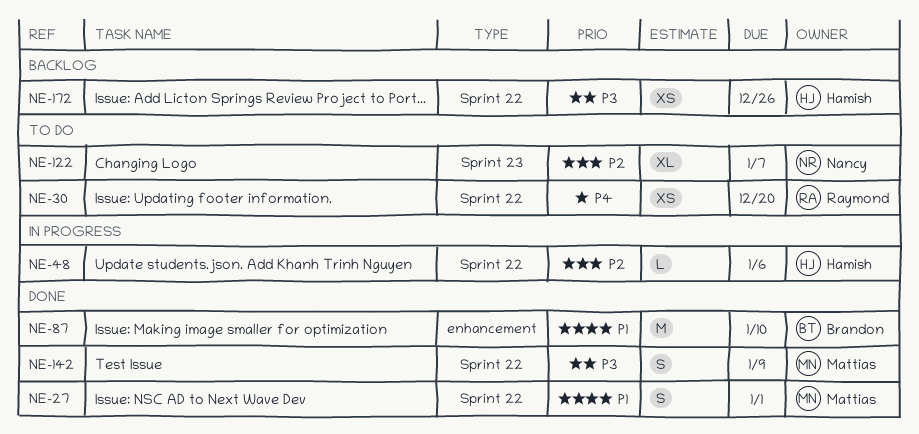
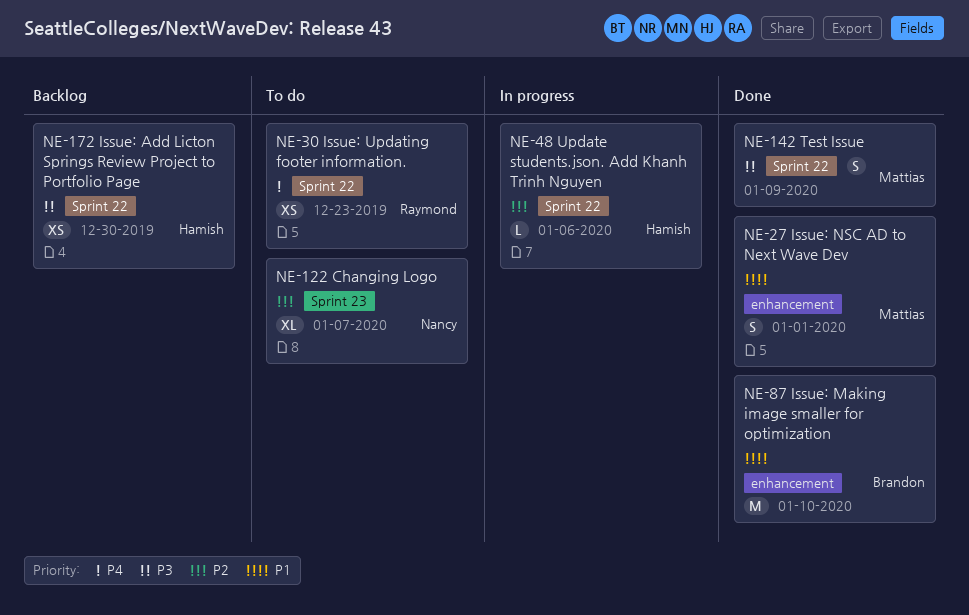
NE-27, label: Sprint 22 -> enhancement
NE-30, due: Dec 20 -> Dec 23
NE-172, due: Dec 26 -> Dec 30

